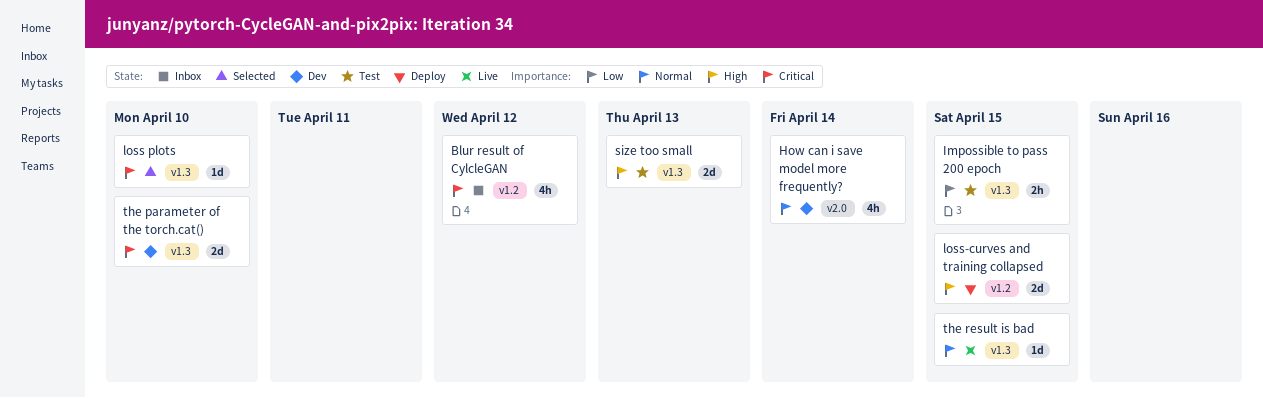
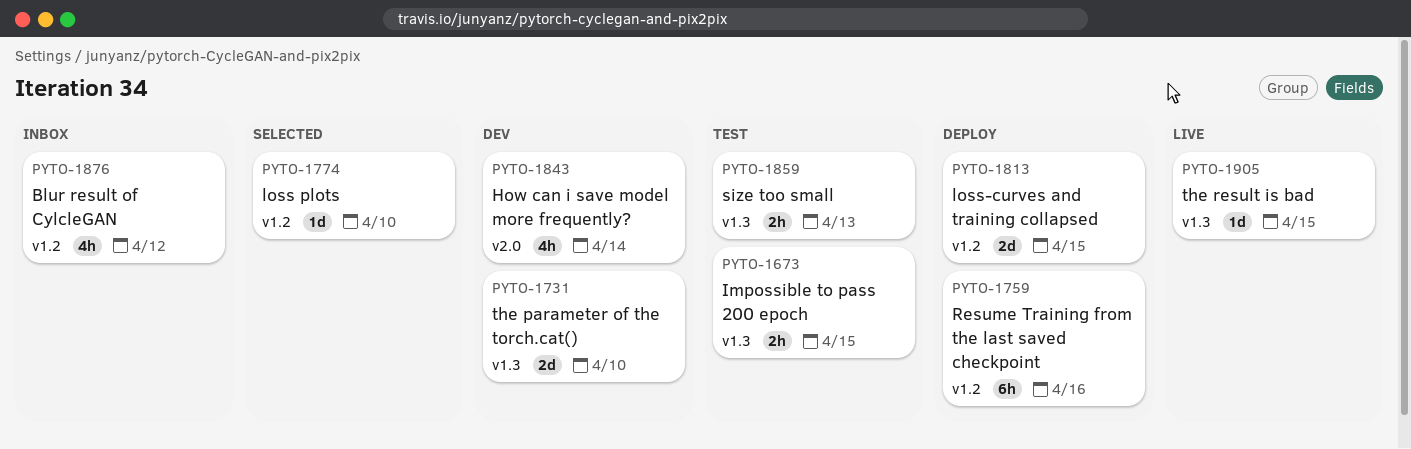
loss plots, label: v1.3 -> v1.2
Resume Training from the last saved checkpoint: none -> present
size too small, estimate: 2d -> 2h

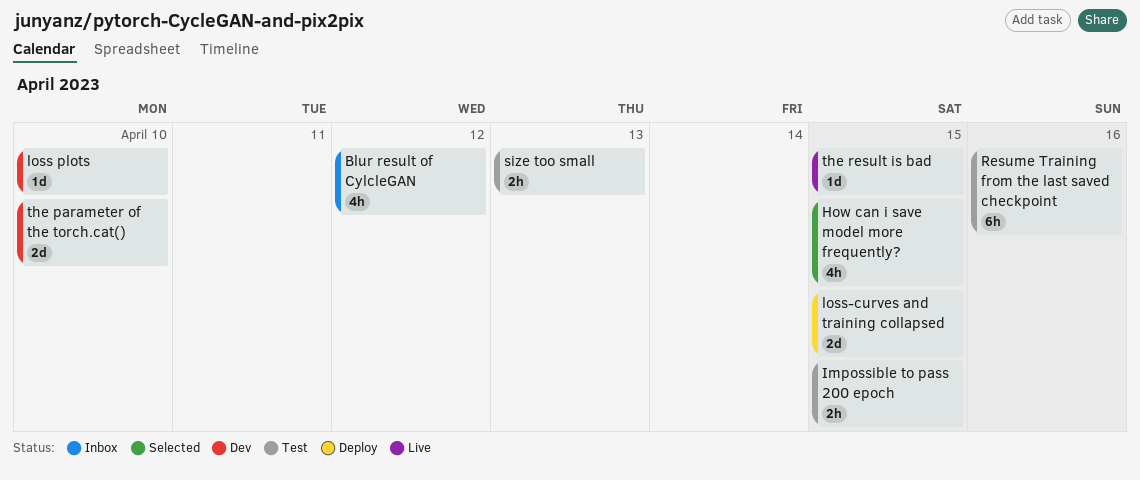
How can i save model more frequently?, status: Dev -> Selected
How can i save model more frequently?, due: Apr 14 -> Apr 15
loss plots, status: Selected -> Dev
Resume Training from the last saved checkpoint, status: Deploy -> Test

